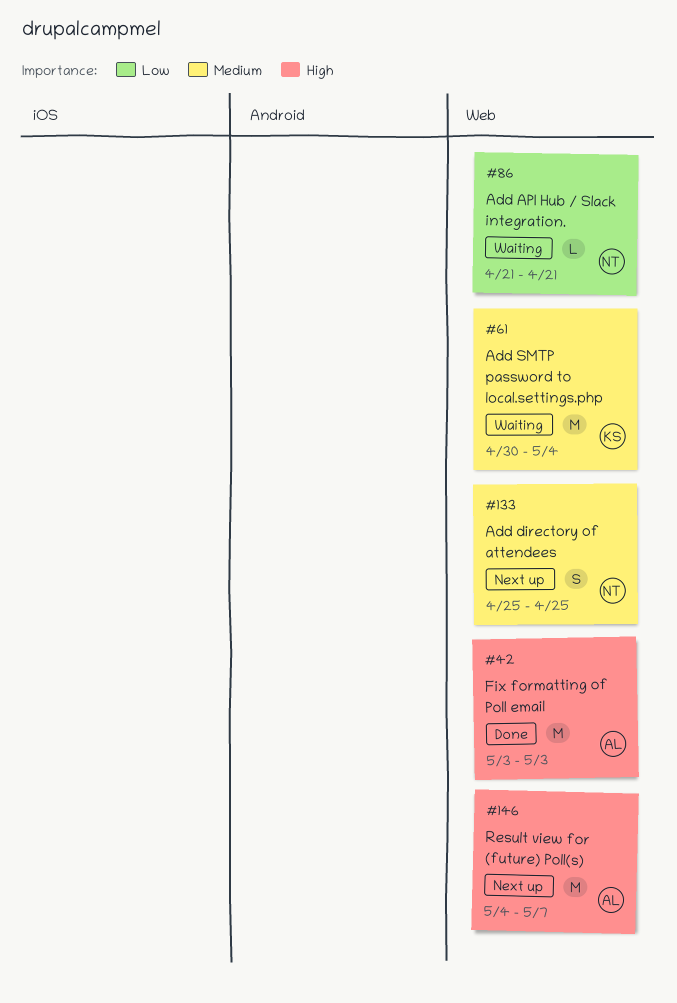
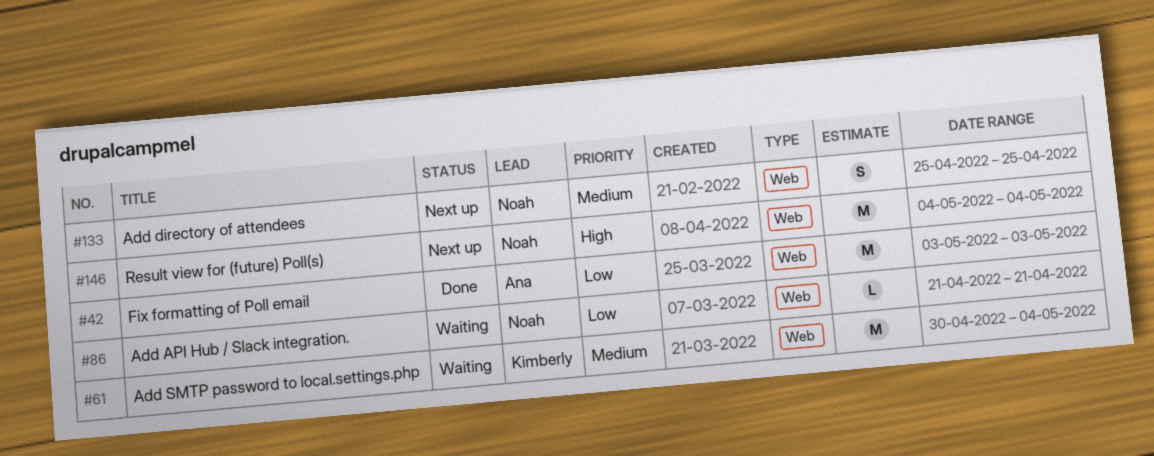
#42, priority: High -> Low
#146, owner: Ana -> Noah
#146, due: May 7 -> May 4

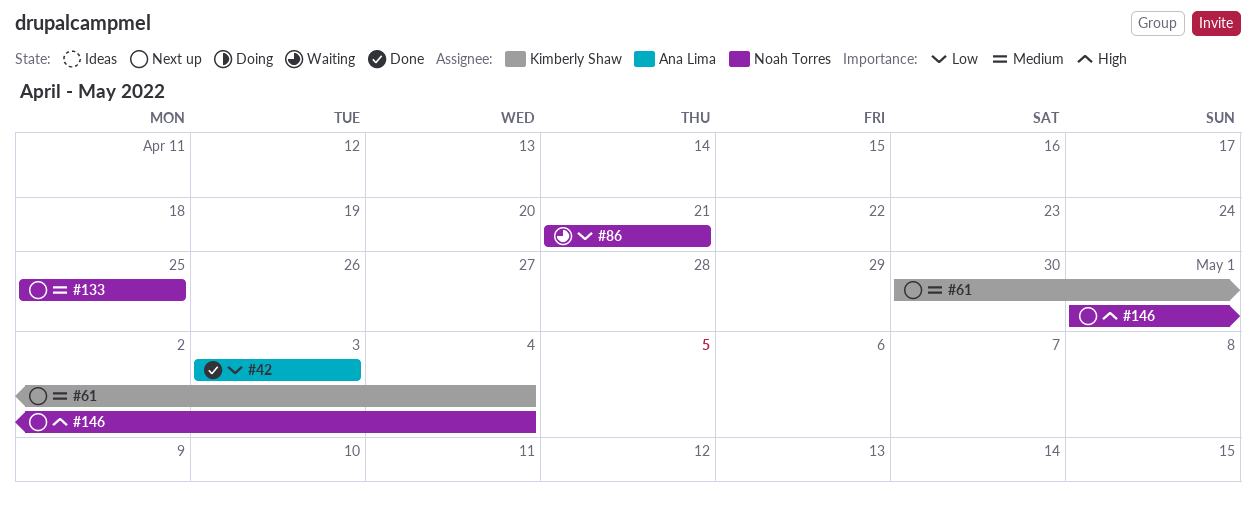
#61, status: Waiting -> Next up
#146, start: May 4 -> May 1

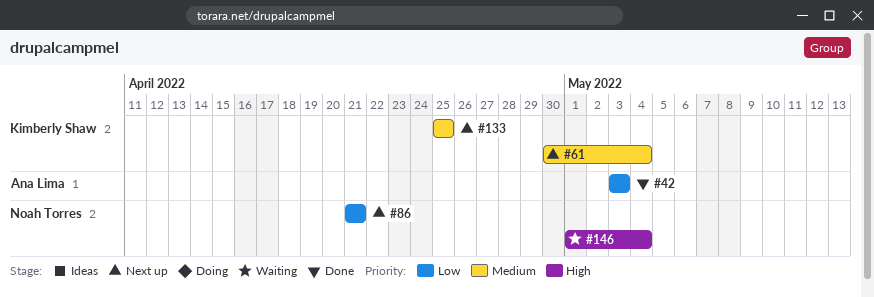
#86, status: Waiting -> Next up
#133, owner: Noah Torres -> Kimberly Shaw
#146, status: Next up -> Waiting

